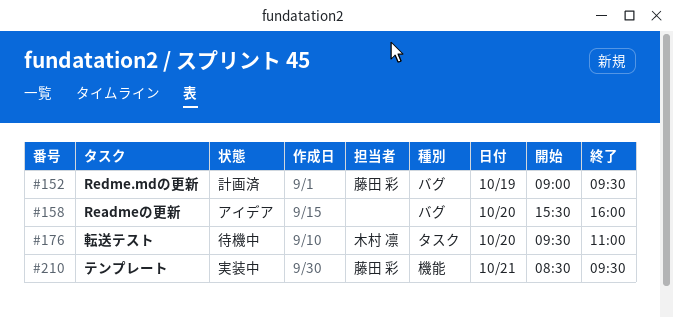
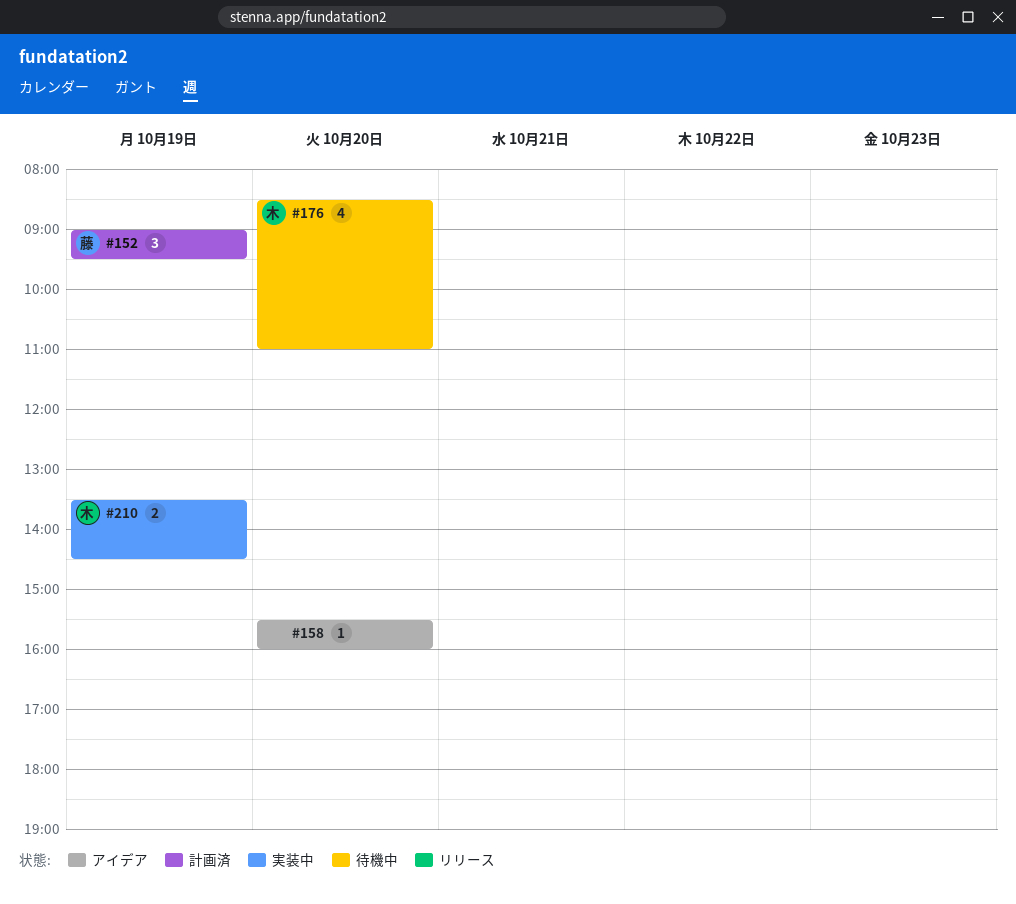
#176, begins: 09:30 -> 08:30
#210, owner: 藤田 彩 -> 木村 凛
#210, day: Oct 21 -> Oct 19
#210, begins: 08:30 -> 13:30
#210, ends: 09:30 -> 14:30

